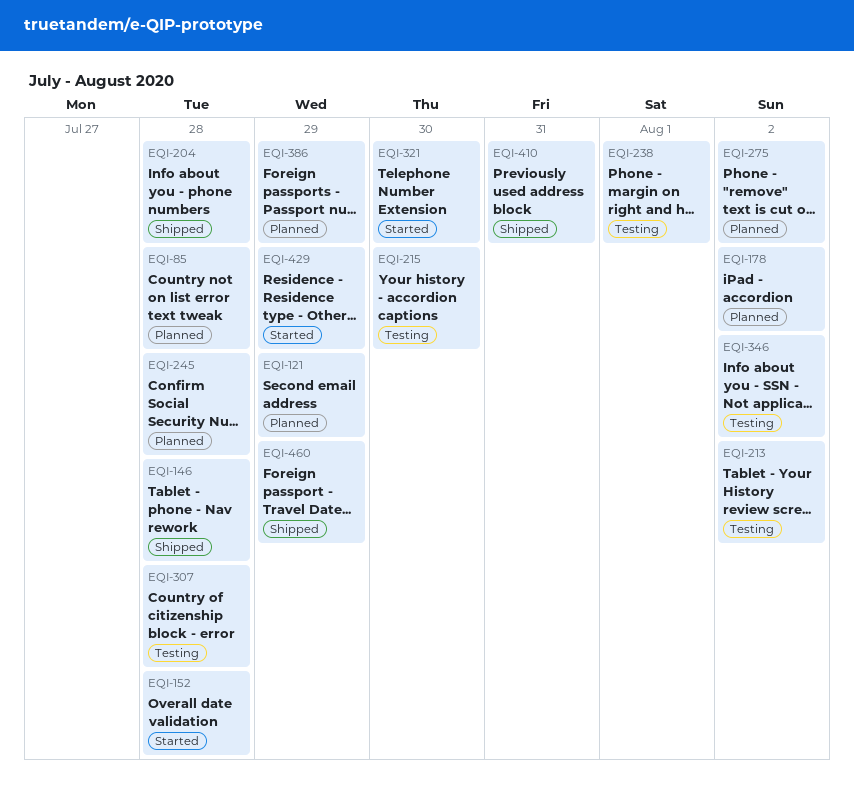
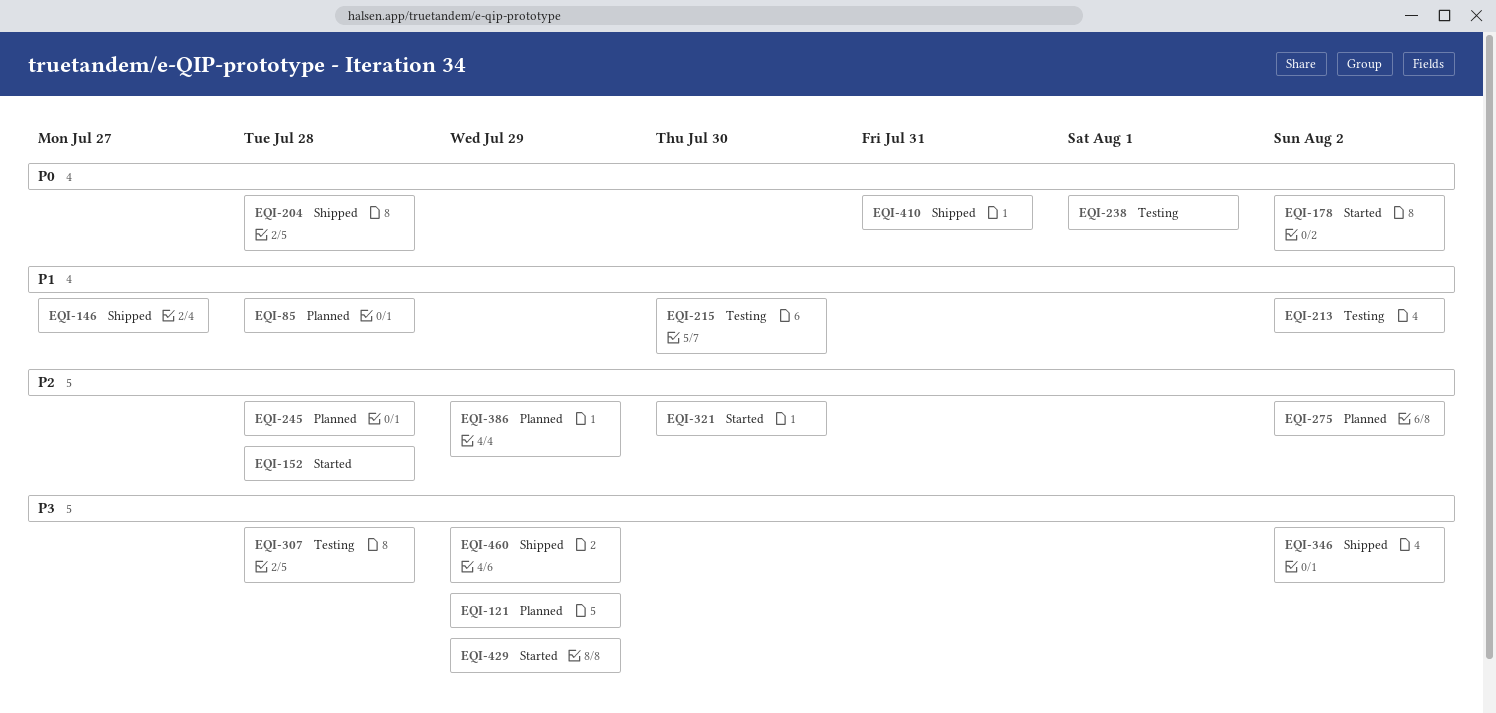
EQI-146, due: Jul 28 -> Jul 27
EQI-178, status: Planned -> Started
EQI-346, status: Testing -> Shipped

